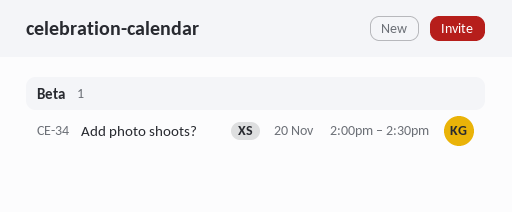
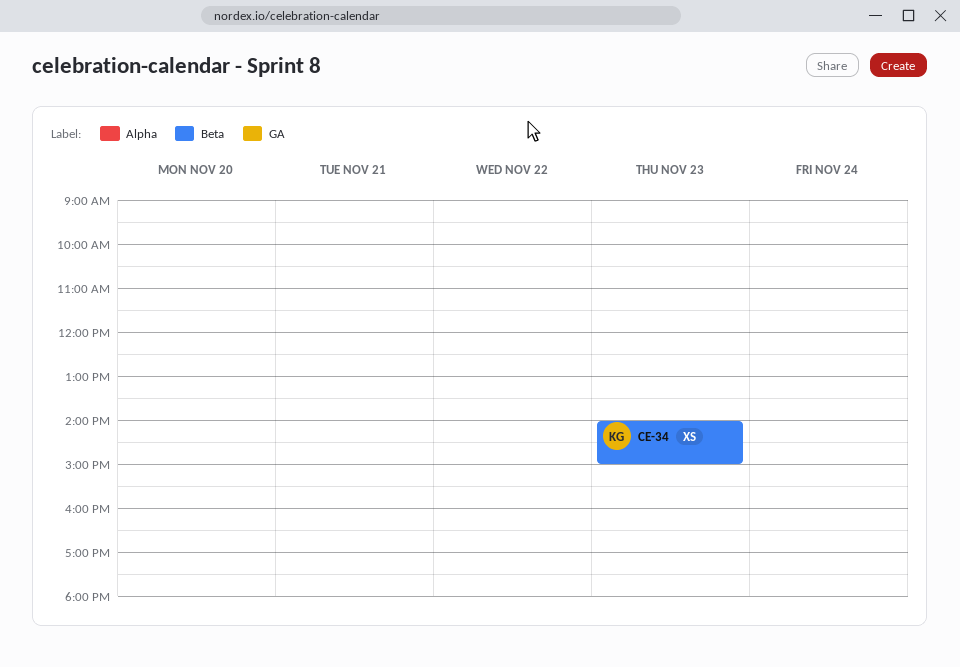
CE-34, day: Nov 20 -> Nov 23
CE-34, ends: 14:30 -> 15:00

